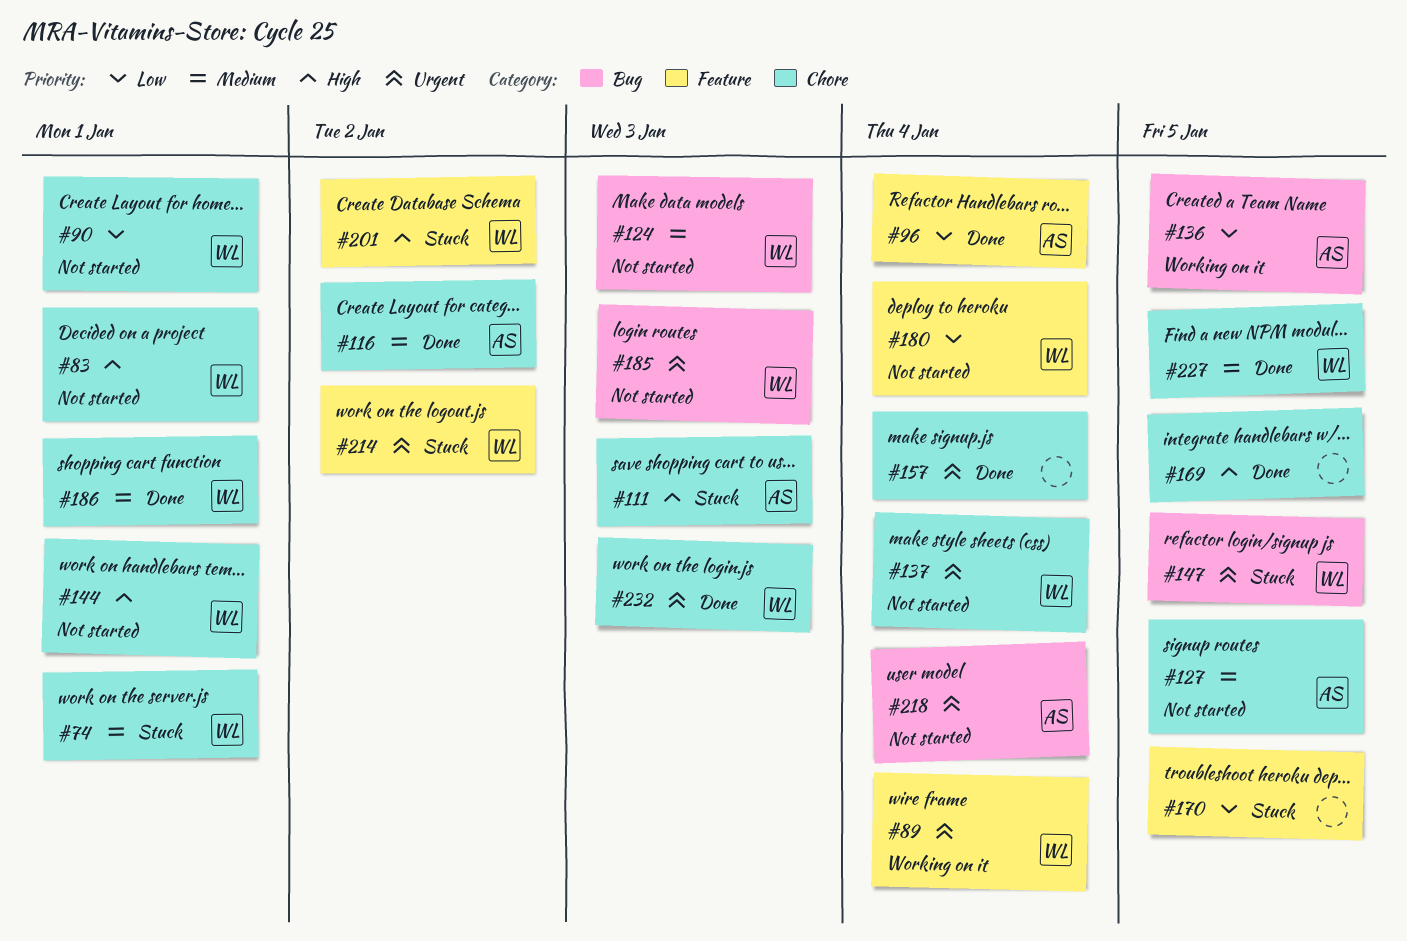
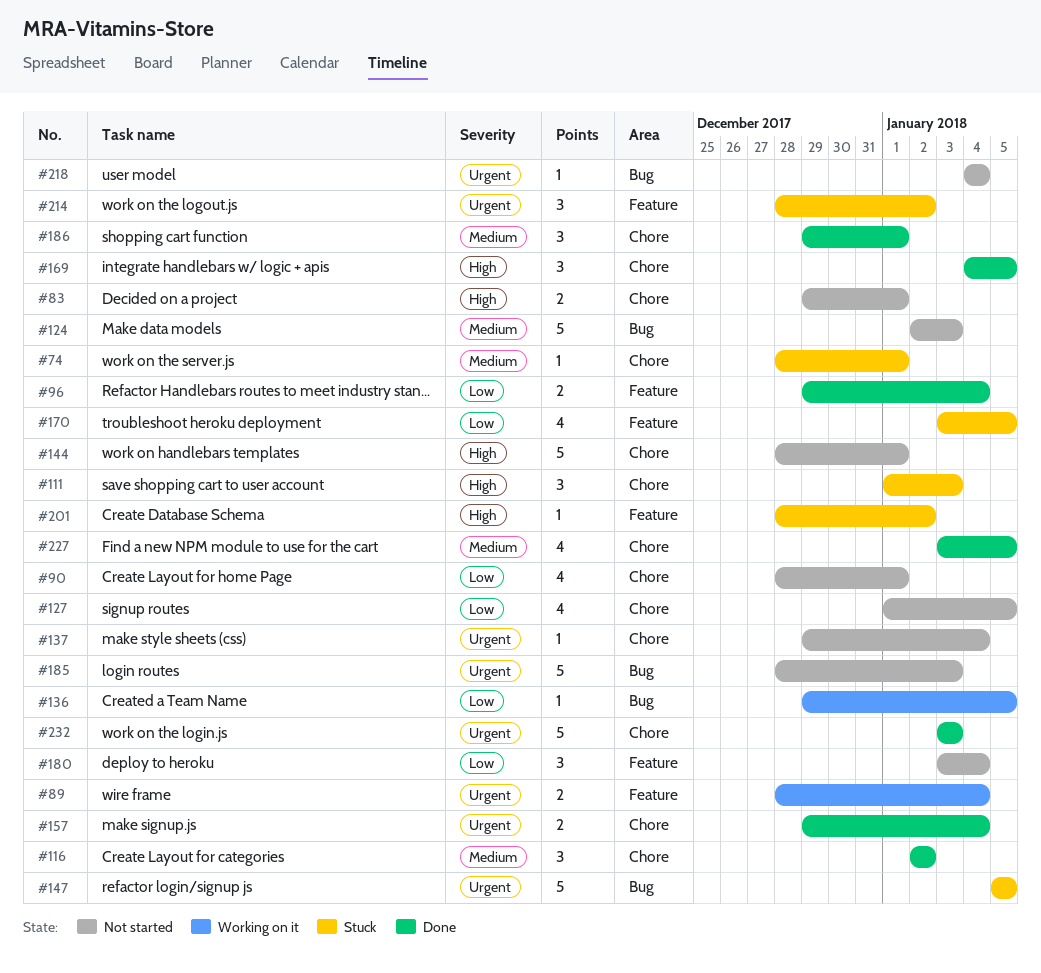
#127, priority: Medium -> Low

